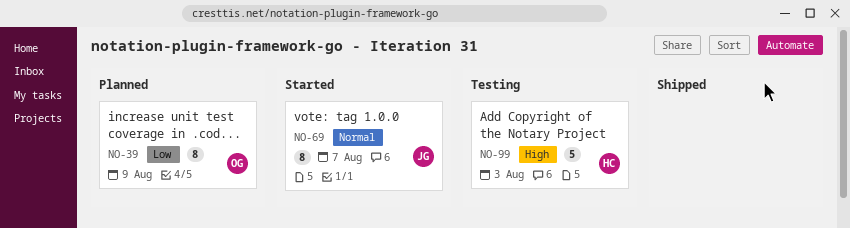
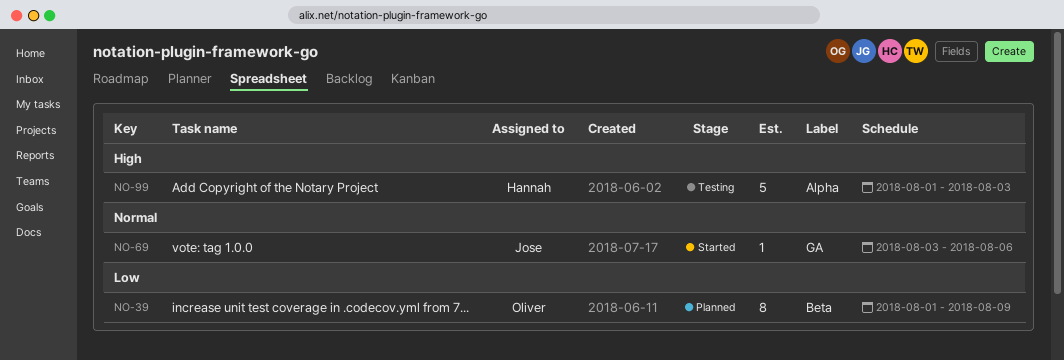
NO-69, estimate: 8 -> 1
NO-69, due: Aug 7 -> Aug 6

